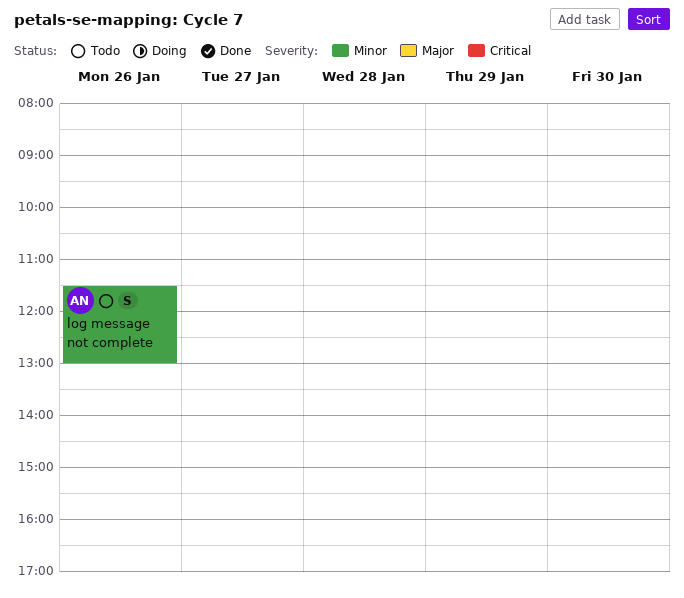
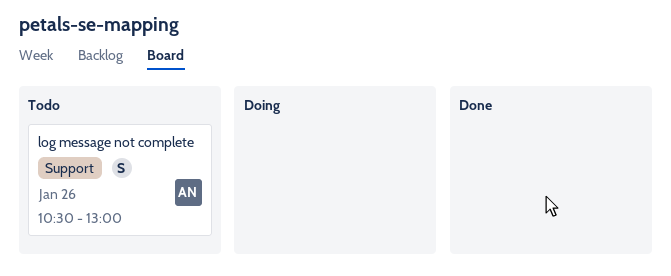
log message not complete, begins: 11:30 -> 10:30

